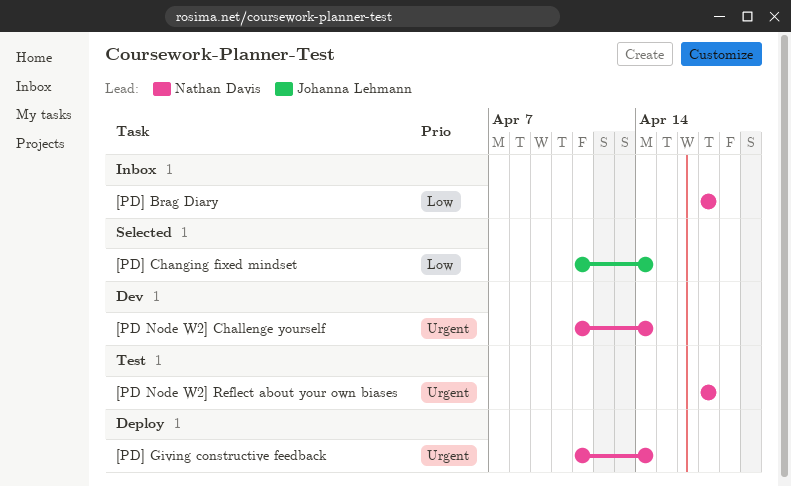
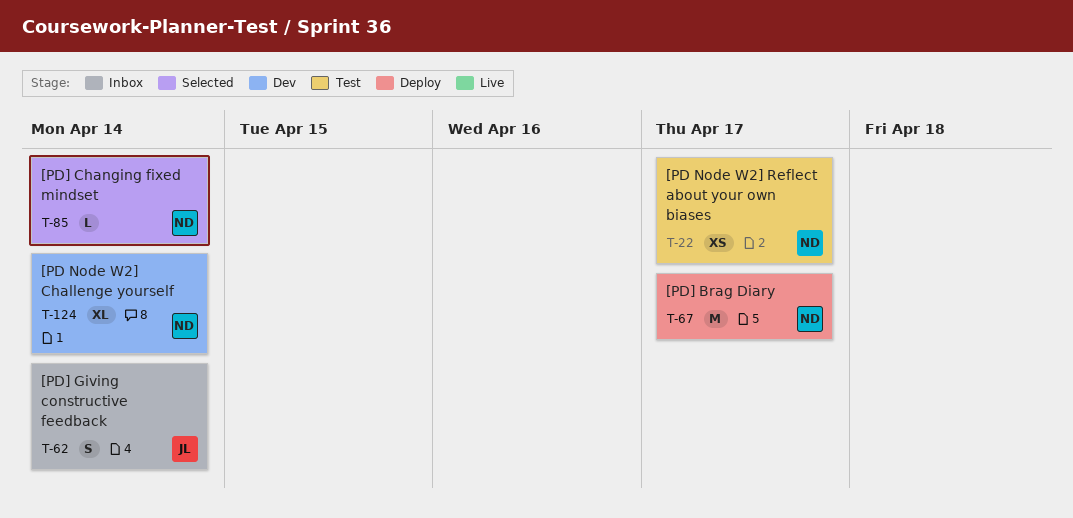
[PD] Brag Diary, status: Inbox -> Deploy
[PD] Changing fixed mindset, owner: Johanna Lehmann -> Nathan Davis
[PD] Giving constructive feedback, status: Deploy -> Inbox
[PD] Giving constructive feedback, owner: Nathan Davis -> Johanna Lehmann

